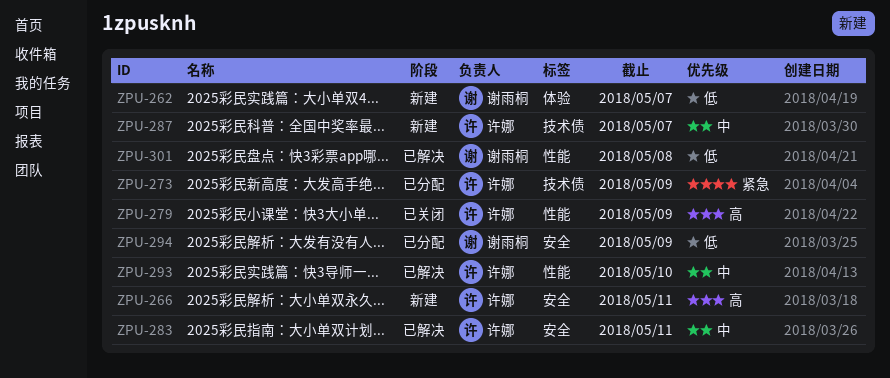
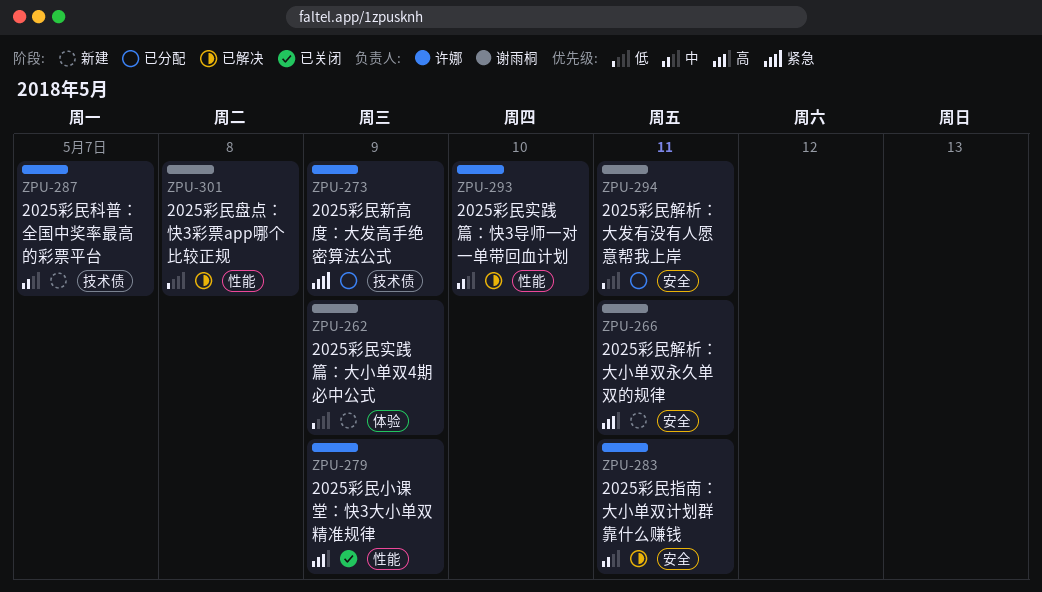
ZPU-262, due: May 7 -> May 9
ZPU-266, owner: 许娜 -> 谢雨桐
ZPU-294, due: May 9 -> May 11

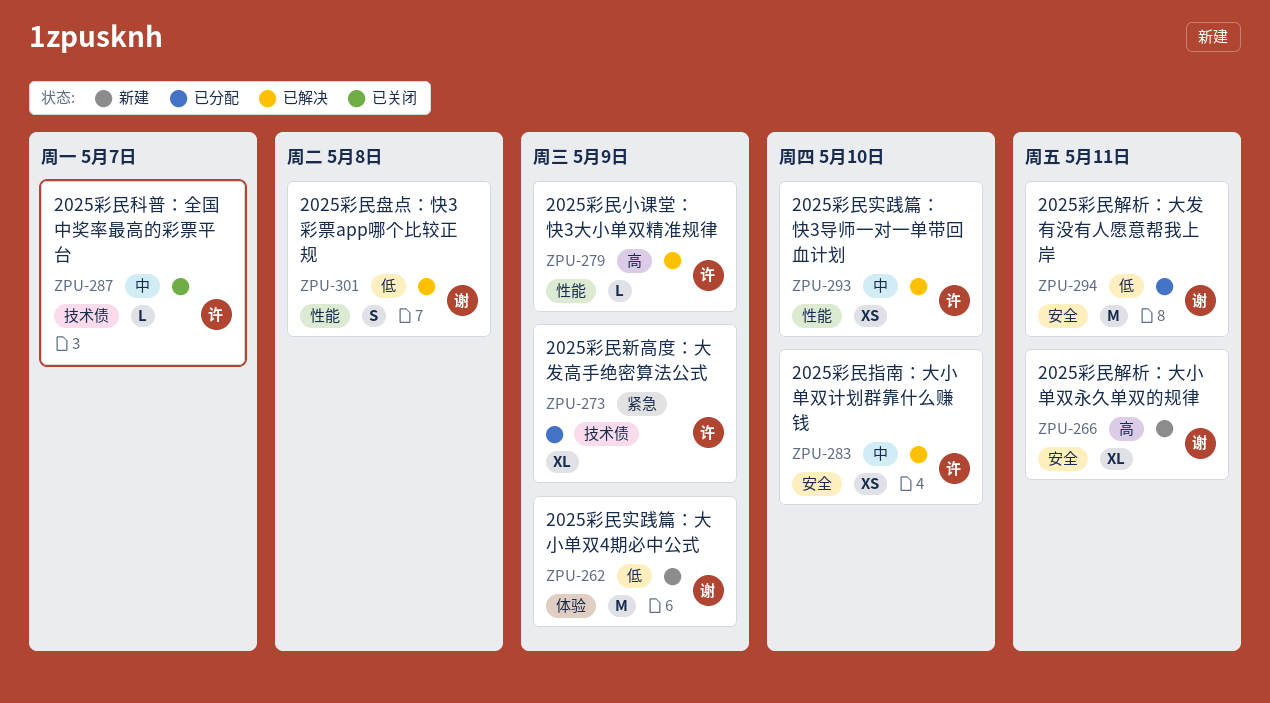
ZPU-279, status: 已关闭 -> 已解决
ZPU-283, due: May 11 -> May 10
ZPU-287, status: 新建 -> 已关闭

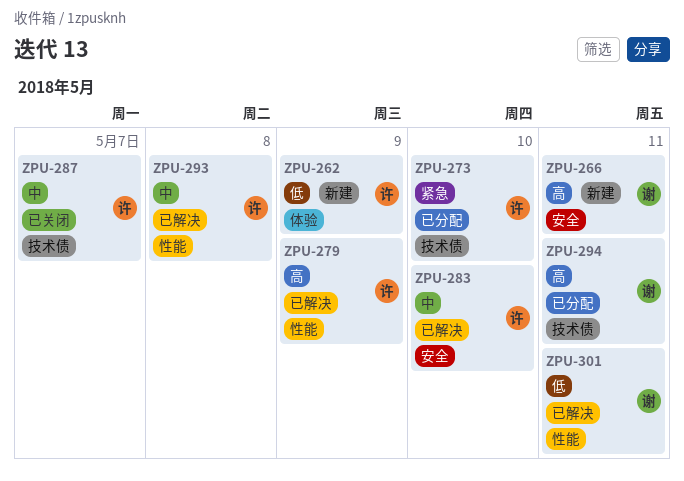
ZPU-262, owner: 谢 -> 许
ZPU-273, due: May 9 -> May 10
ZPU-293, due: May 10 -> May 8
ZPU-294, priority: 低 -> 高
ZPU-294, label: 安全 -> 技术债
ZPU-301, due: May 8 -> May 11

